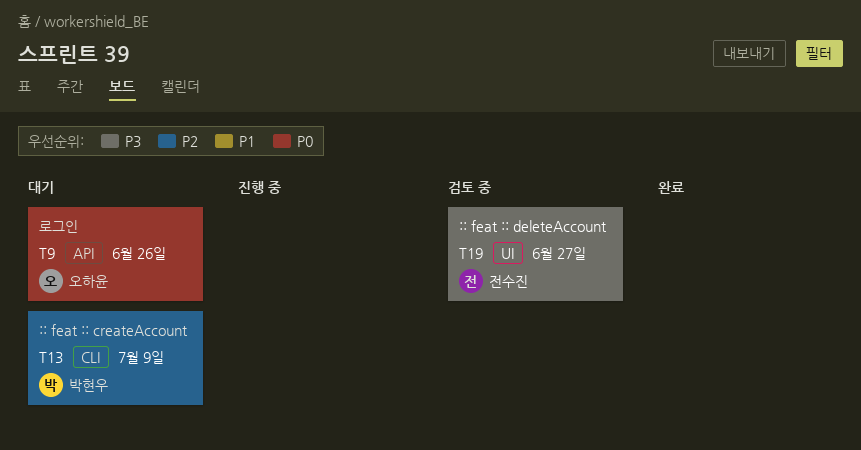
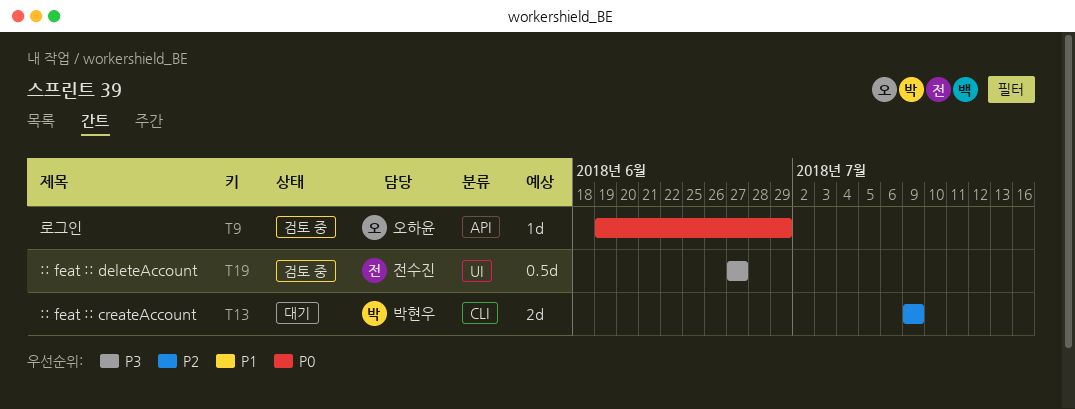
T9, status: 대기 -> 검토 중
T9, due: Jun 26 -> Jun 29

